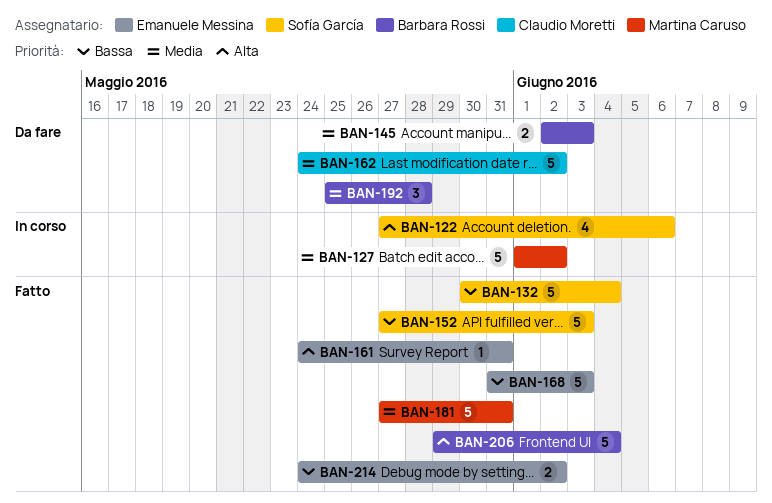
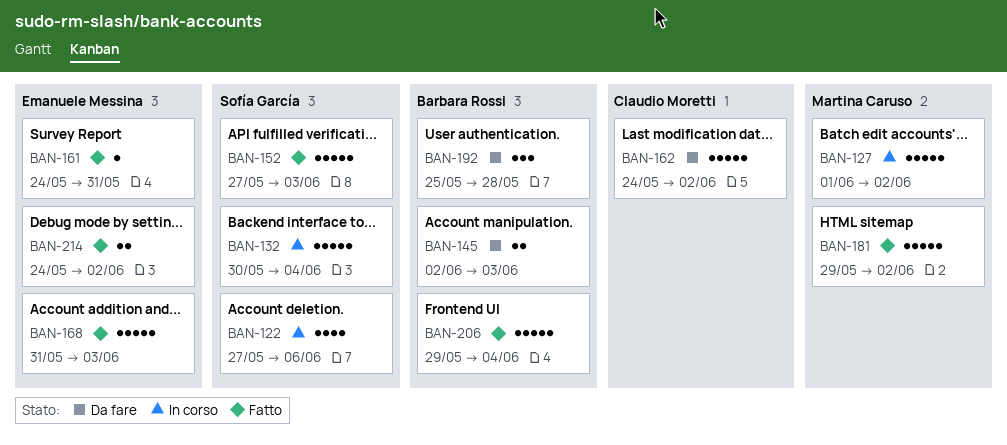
BAN-132, status: Fatto -> In corso
BAN-181, start: May 27 -> May 29
BAN-181, due: May 31 -> Jun 2

